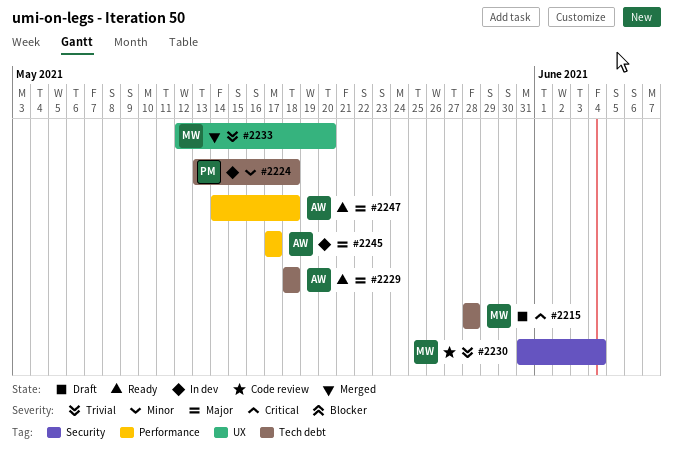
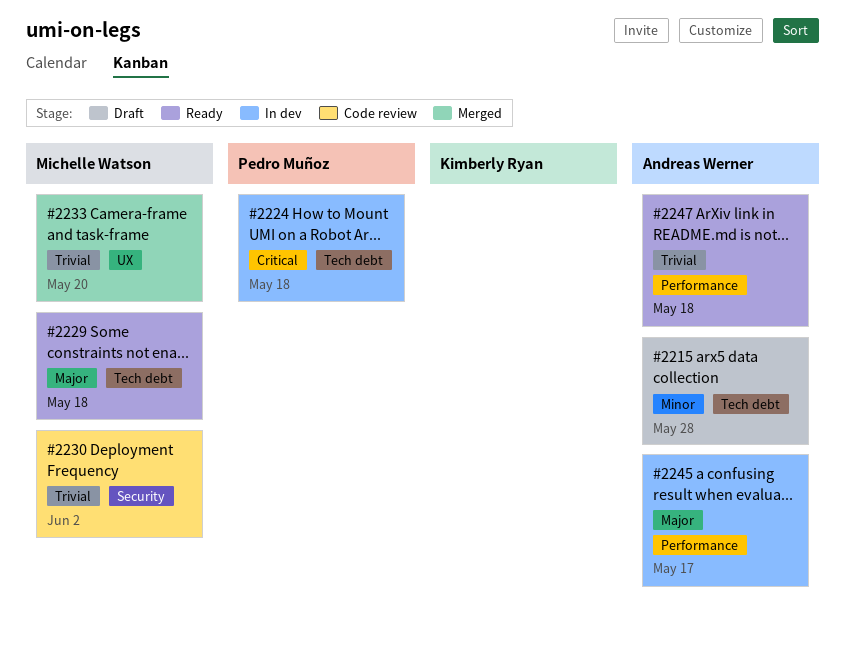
#2215, owner: Michelle Watson -> Andreas Werner
#2215, priority: Critical -> Minor
#2224, priority: Minor -> Critical
#2229, owner: Andreas Werner -> Michelle Watson
#2230, due: Jun 4 -> Jun 2
#2247, priority: Major -> Trivial

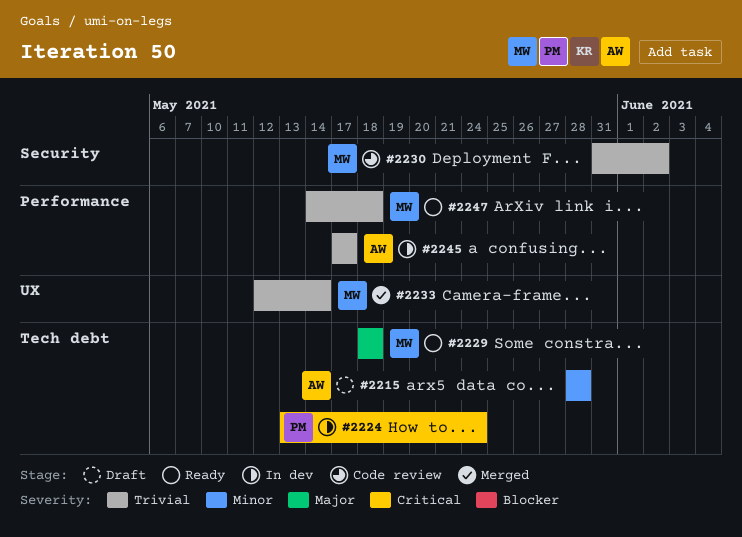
#2224, due: May 18 -> May 24
#2233, due: May 20 -> May 14
#2245, priority: Major -> Trivial
#2247, owner: Andreas Werner -> Michelle Watson

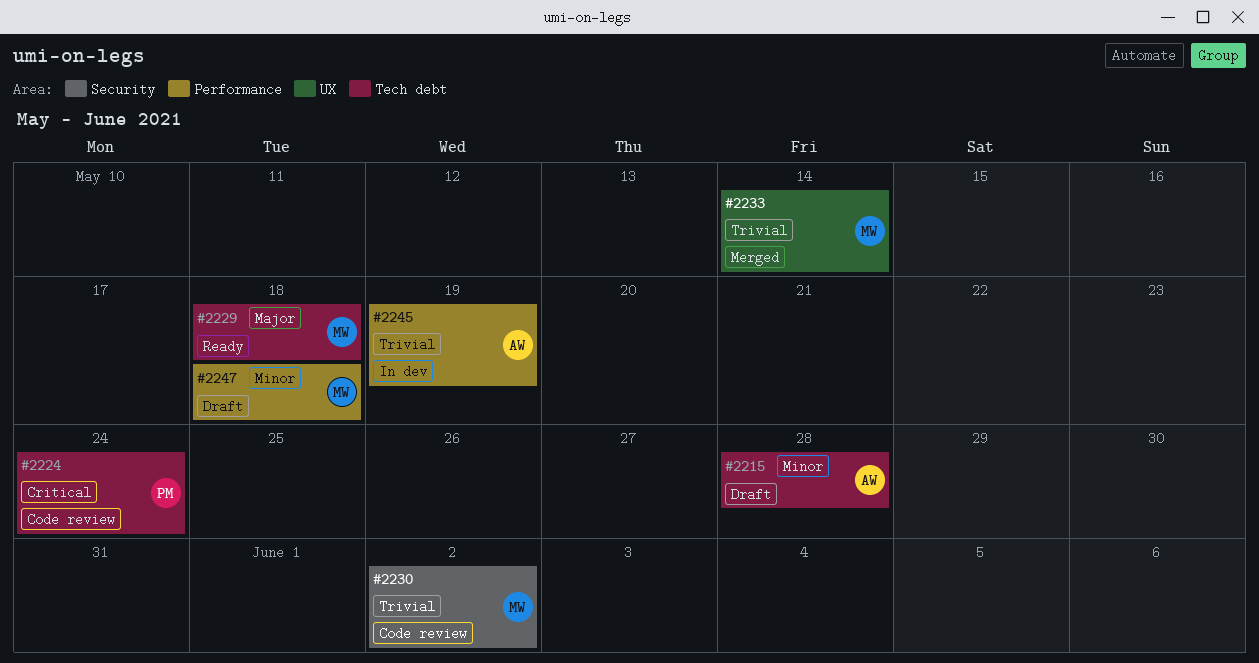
#2224, status: In dev -> Code review
#2245, due: May 17 -> May 19
#2247, status: Ready -> Draft
#2247, priority: Trivial -> Minor

